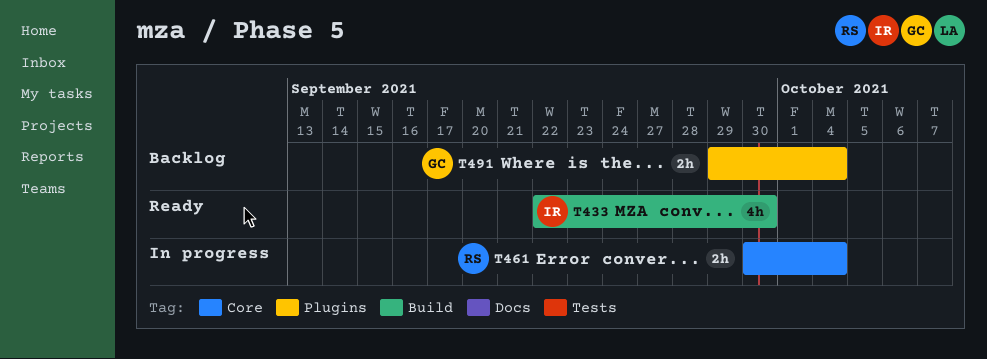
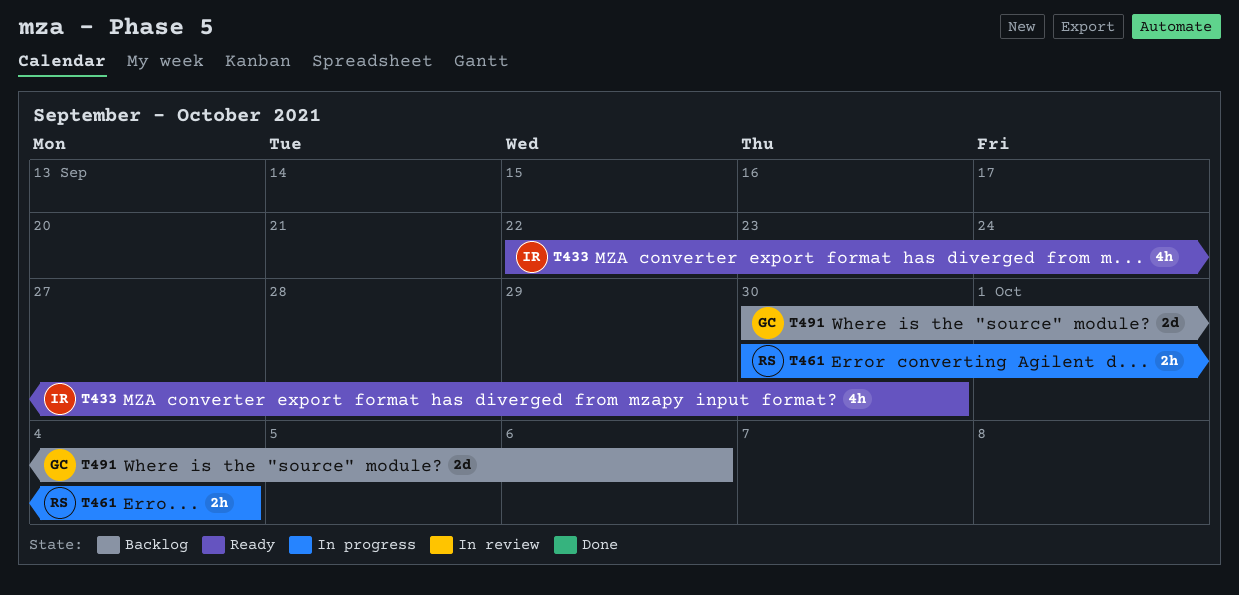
T491, estimate: 2h -> 2d
T491, start: Sep 29 -> Sep 30
T491, due: Oct 4 -> Oct 6

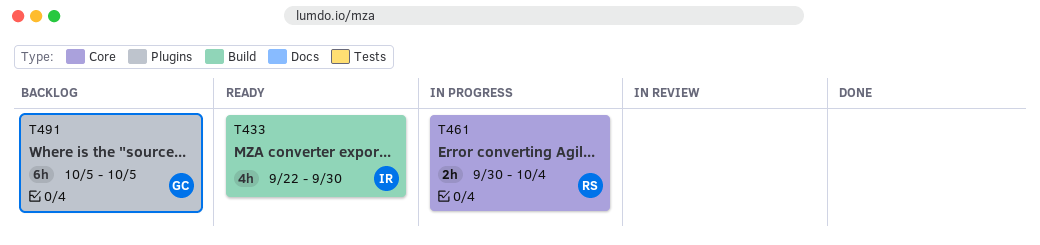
T491, estimate: 2d -> 6h
T491, start: Sep 30 -> Oct 5
T491, due: Oct 6 -> Oct 5

